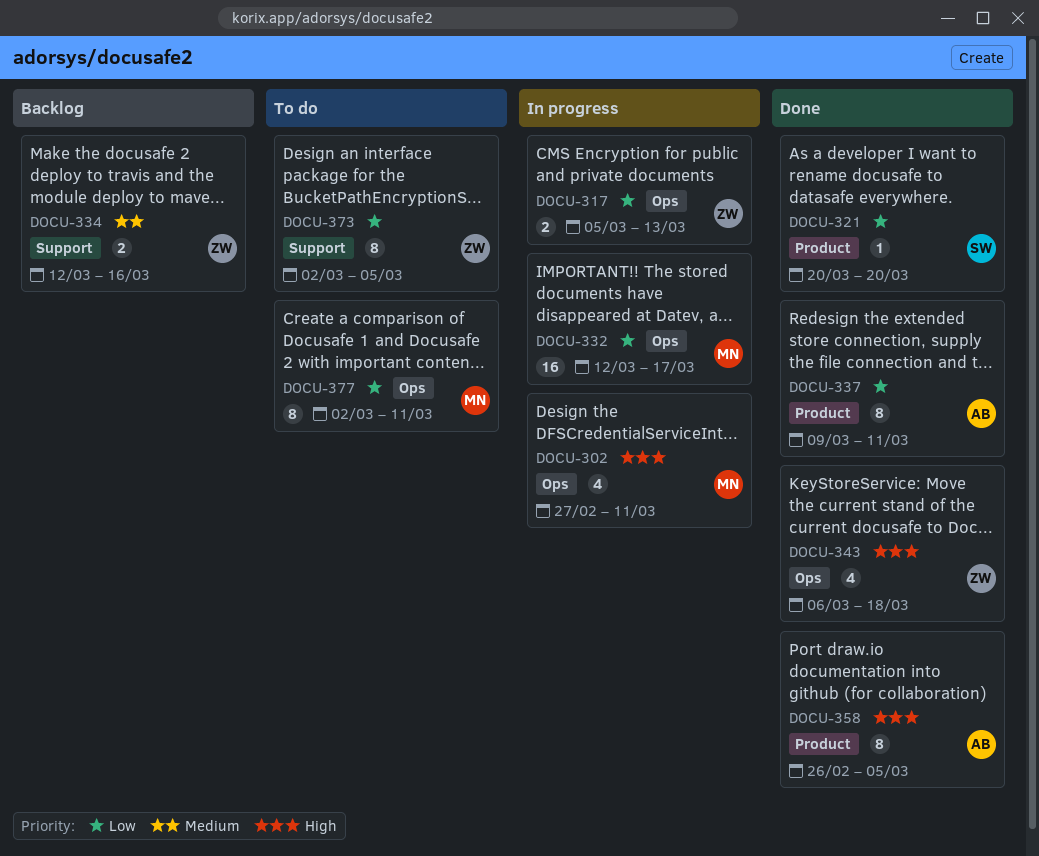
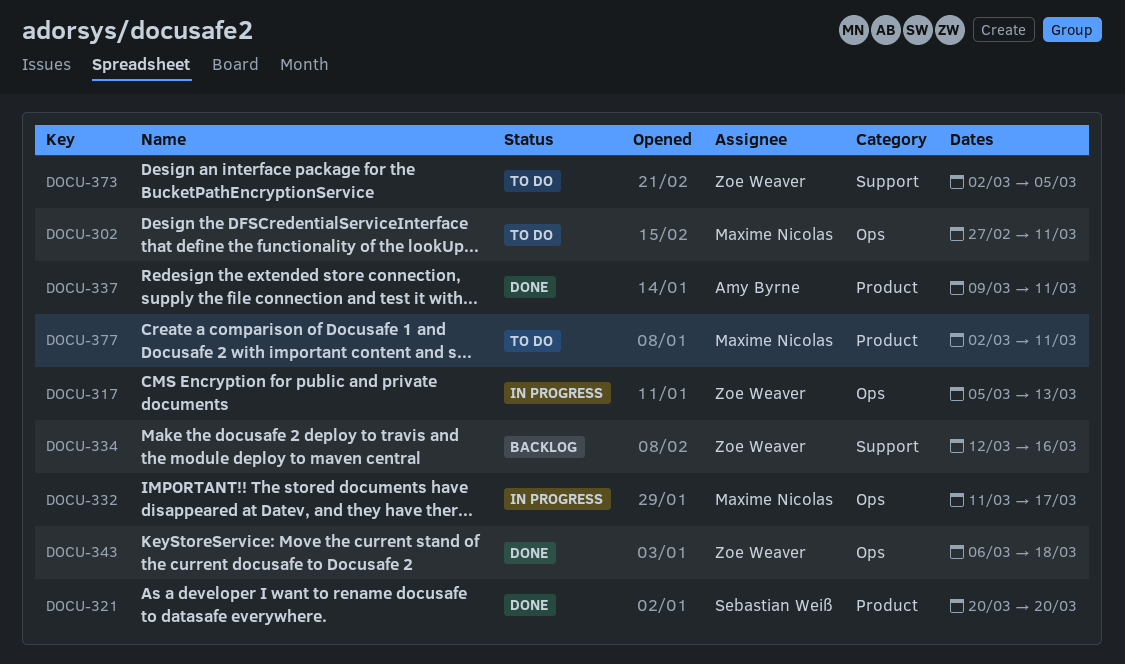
DOCU-302, status: In progress -> To do
DOCU-332, start: Mar 12 -> Mar 11
DOCU-358: present -> none
DOCU-377, label: Ops -> Product

